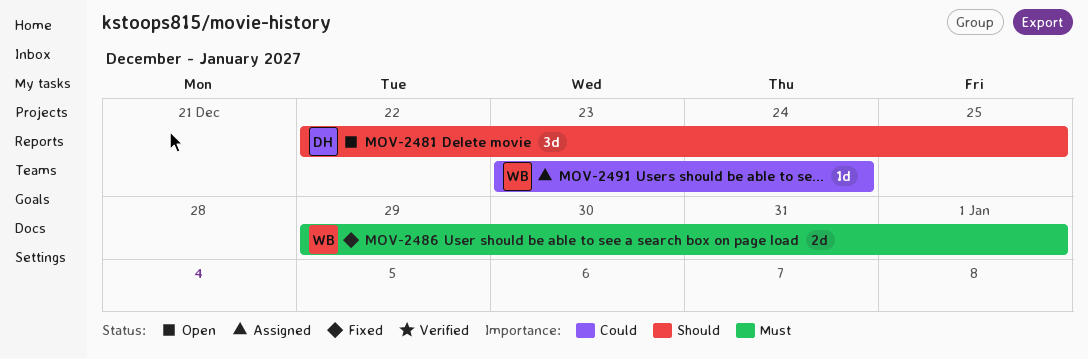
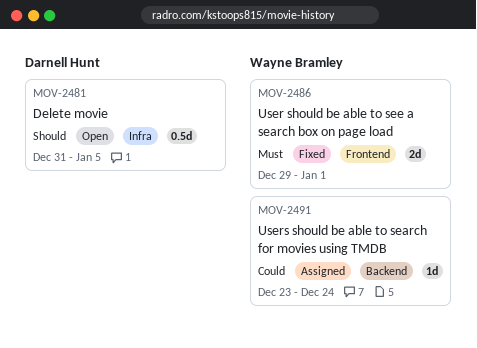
MOV-2481, estimate: 3d -> 0.5d
MOV-2481, start: Dec 22 -> Dec 31
MOV-2481, due: Dec 25 -> Jan 5

